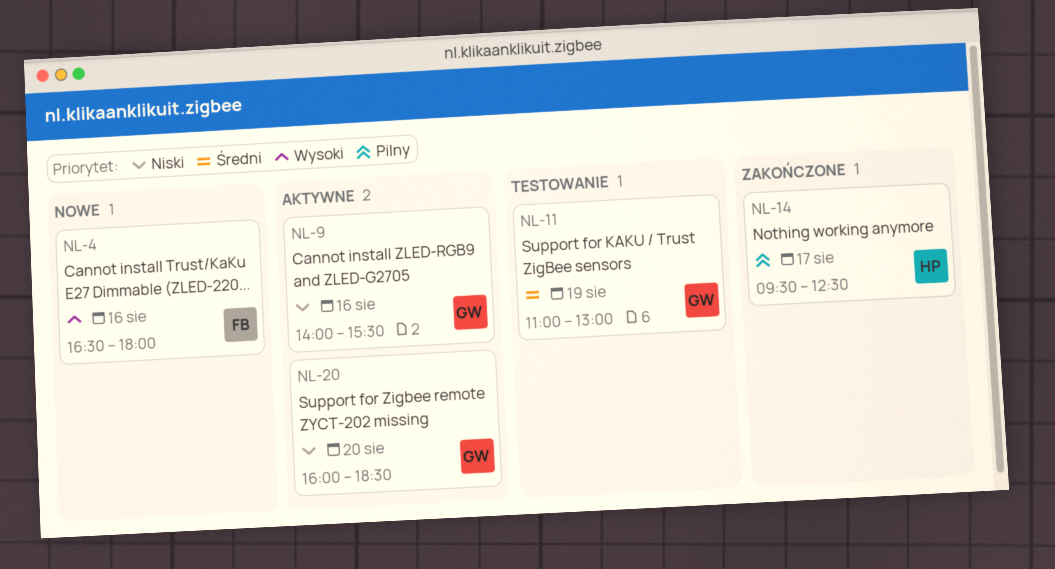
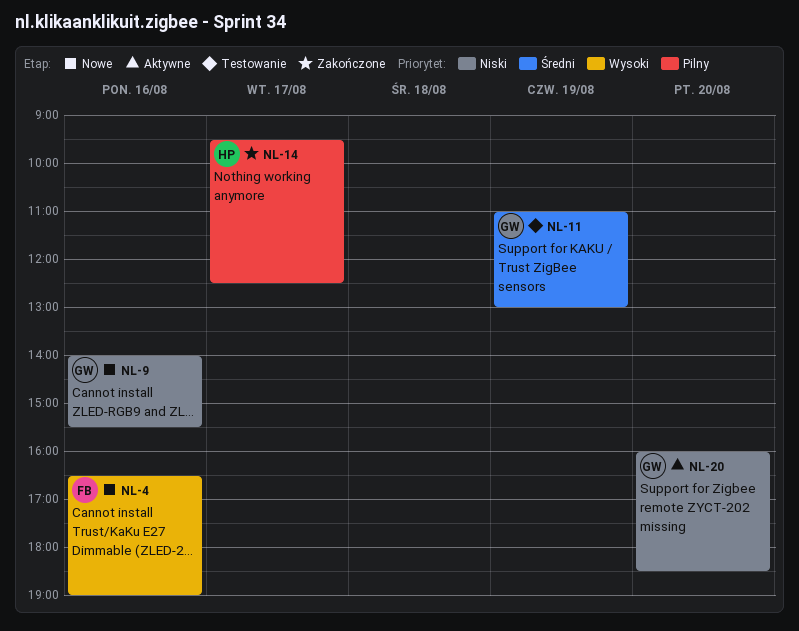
NL-4, ends: 18:00 -> 19:00
NL-9, status: Aktywne -> Nowe

